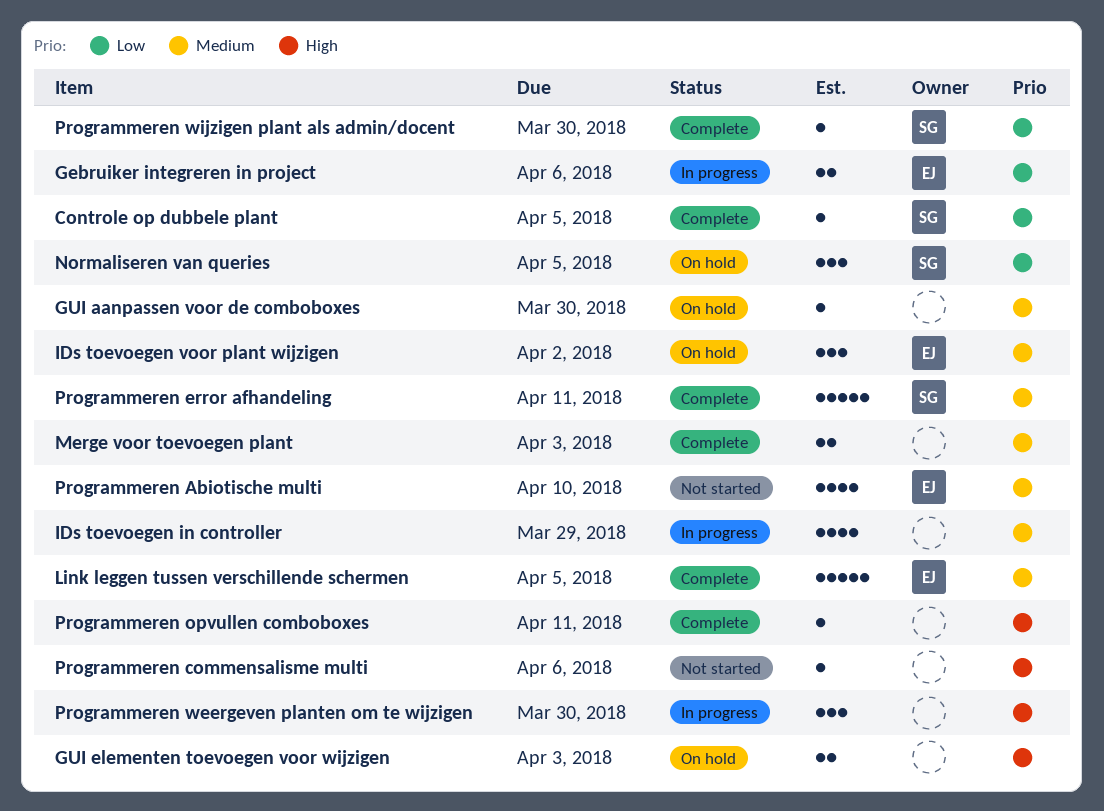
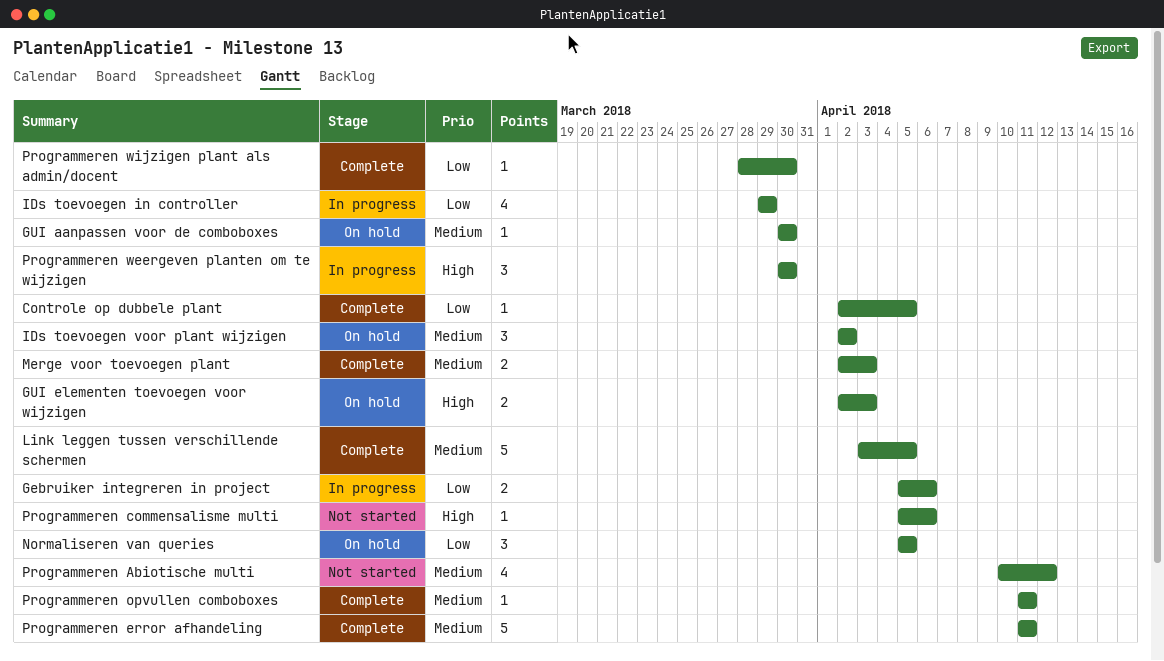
IDs toevoegen in controller, priority: Medium -> Low
Programmeren Abiotische multi, due: Apr 10 -> Apr 12
Programmeren opvullen comboboxes, priority: High -> Medium

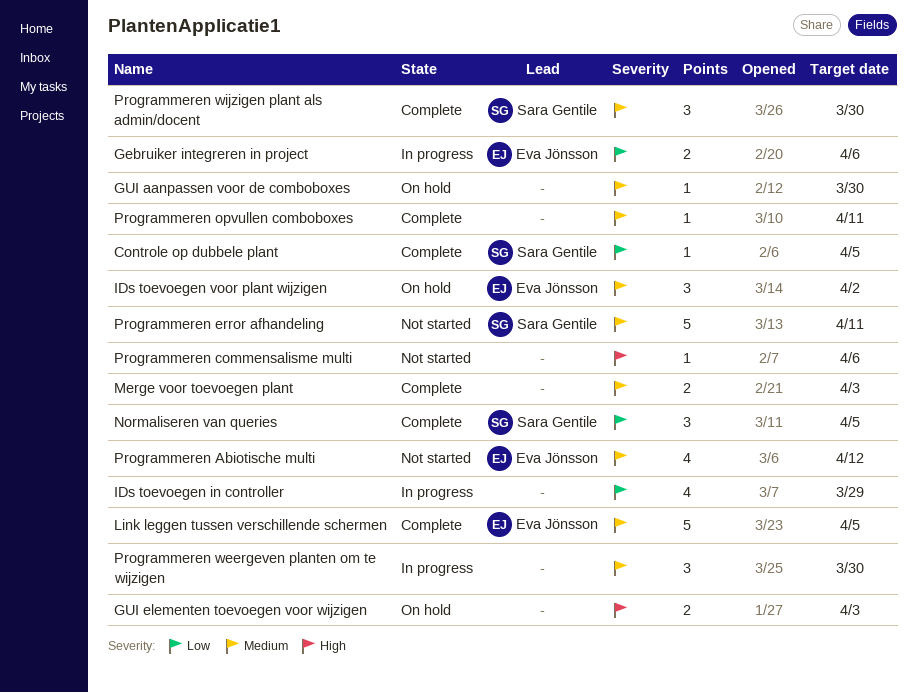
Normaliseren van queries, status: On hold -> Complete
Programmeren error afhandeling, status: Complete -> Not started
Programmeren weergeven planten om te wijzigen, priority: High -> Medium
Programmeren wijzigen plant als admin/docent, priority: Low -> Medium
Programmeren wijzigen plant als admin/docent, estimate: 1 -> 3

